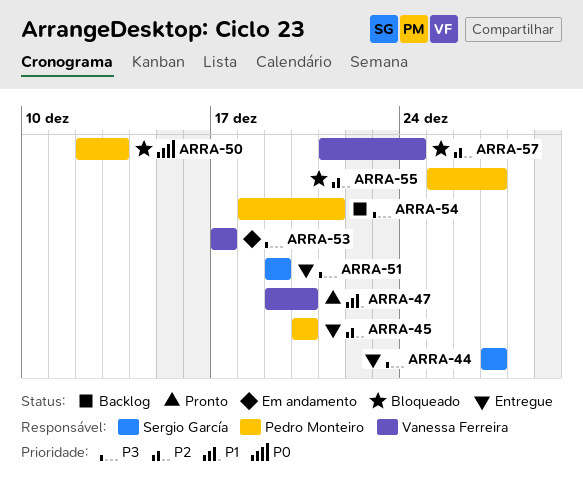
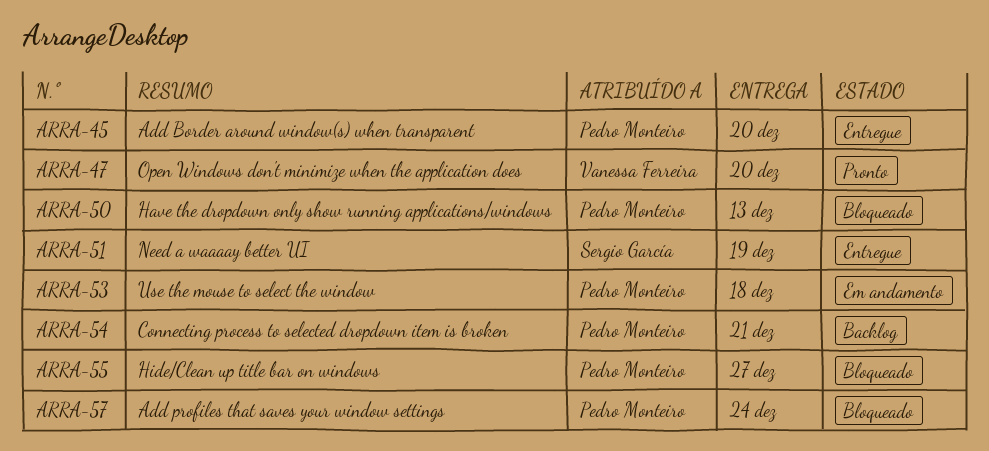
ARRA-44: present -> none
ARRA-53, owner: Vanessa Ferreira -> Pedro Monteiro
ARRA-53, due: Dec 17 -> Dec 18
ARRA-57, owner: Vanessa Ferreira -> Pedro Monteiro

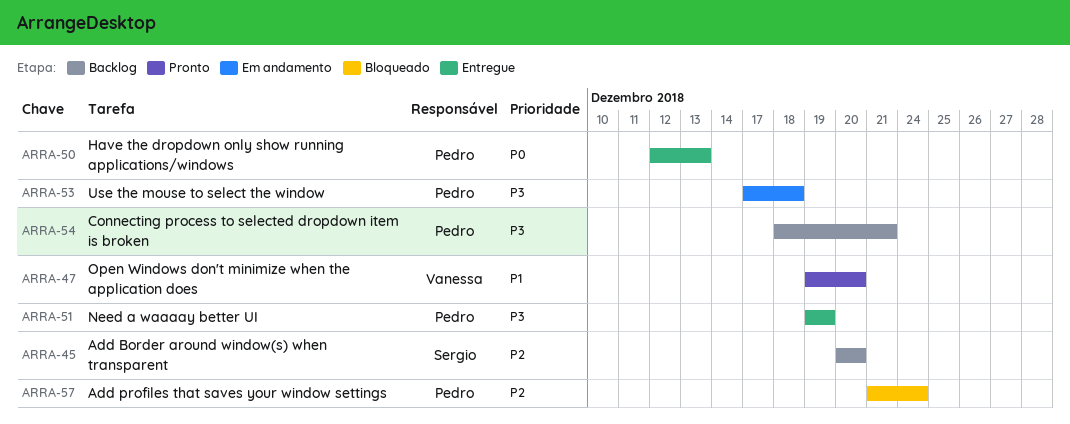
ARRA-45, status: Entregue -> Backlog
ARRA-45, owner: Pedro Monteiro -> Sergio García
ARRA-50, status: Bloqueado -> Entregue
ARRA-51, owner: Sergio García -> Pedro Monteiro
ARRA-55: present -> none

